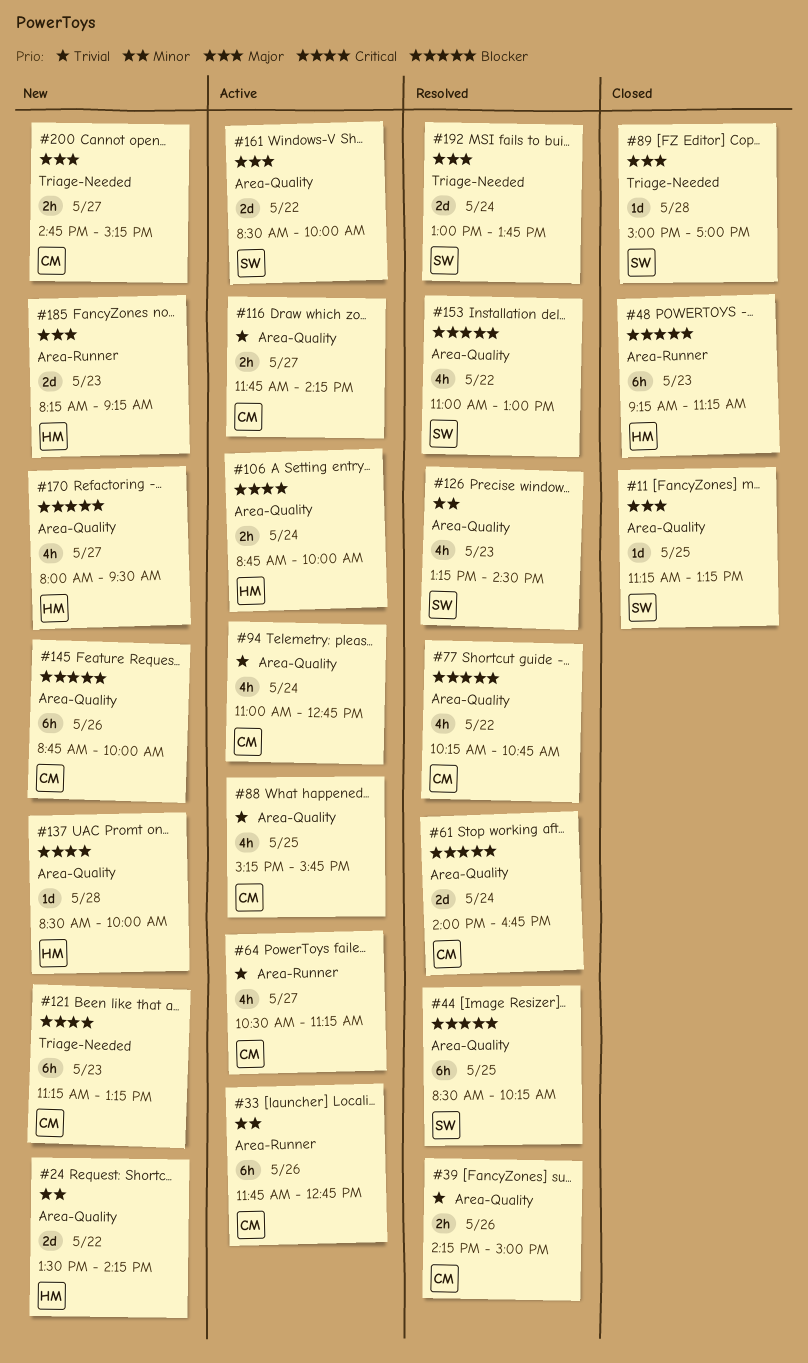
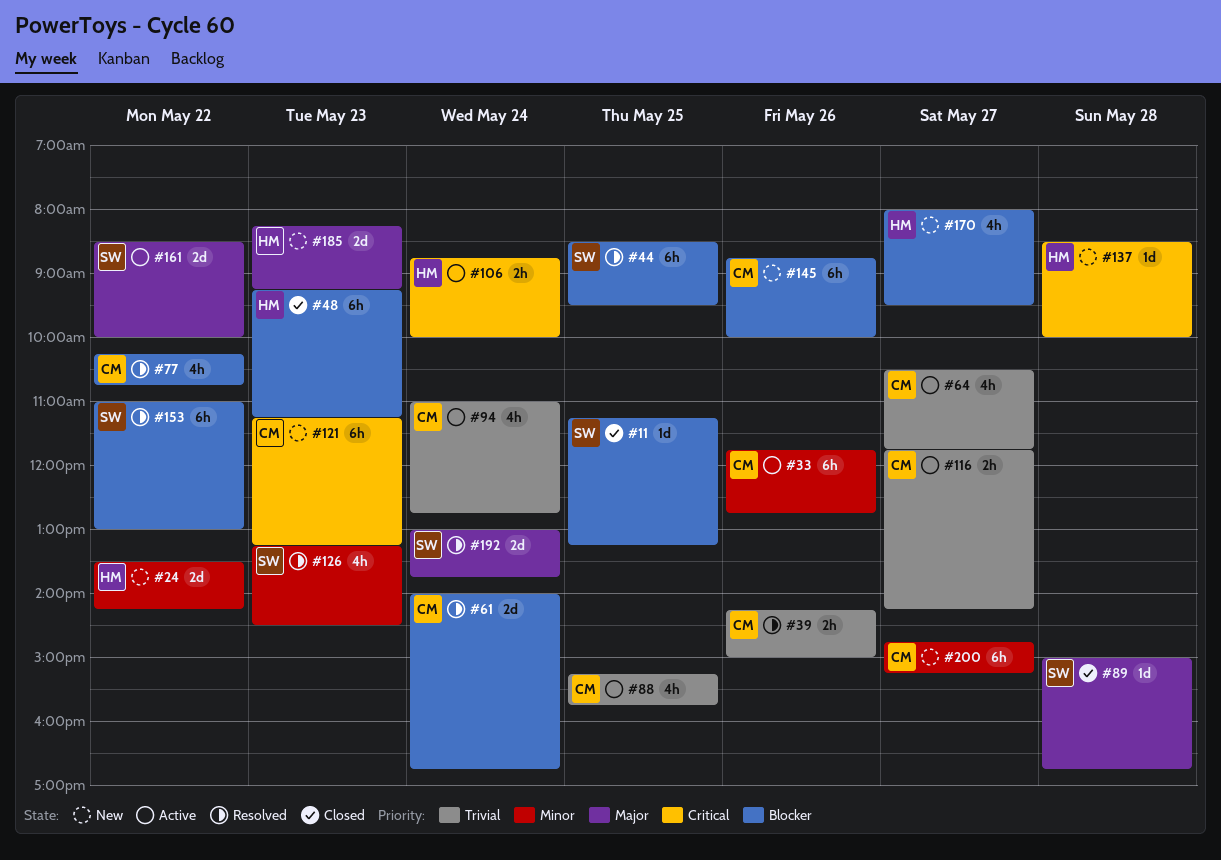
#11, priority: Major -> Blocker
#44, ends: 10:15 -> 09:30
#64, ends: 11:15 -> 11:45
#89, ends: 17:00 -> 16:45
#153, estimate: 4h -> 6h
#200, priority: Major -> Minor
#200, estimate: 2h -> 6h

